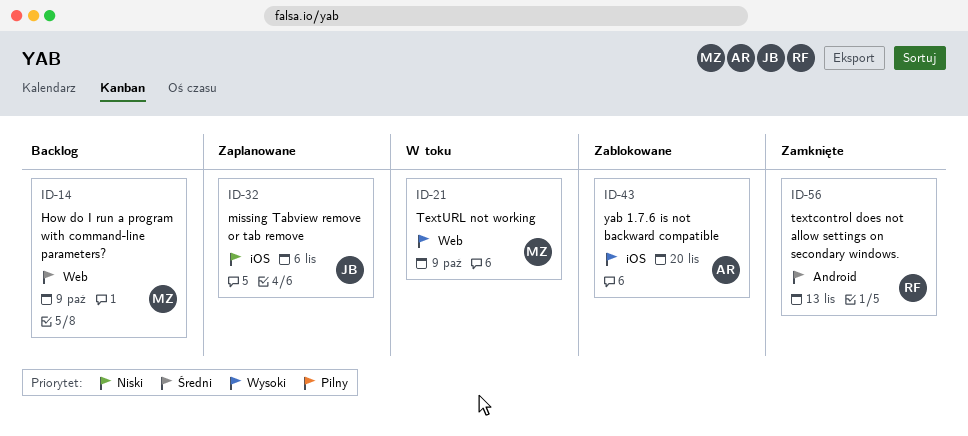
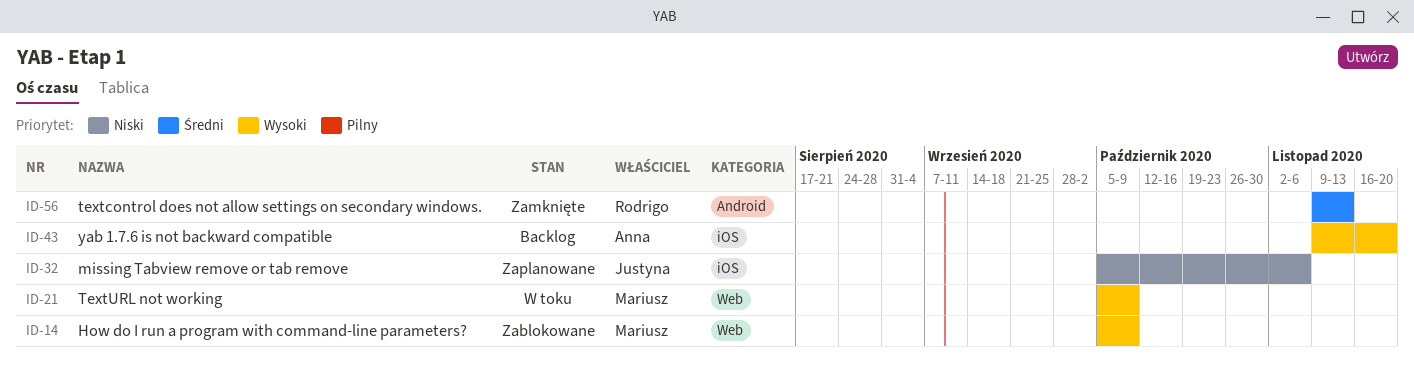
ID-14, status: Backlog -> Zablokowane
ID-14, priority: Średni -> Wysoki
ID-43, status: Zablokowane -> Backlog

